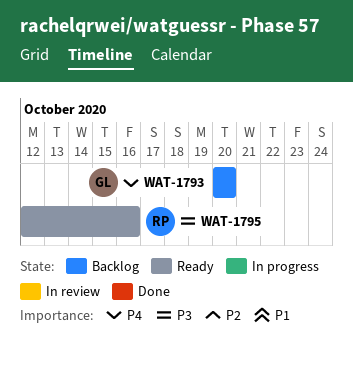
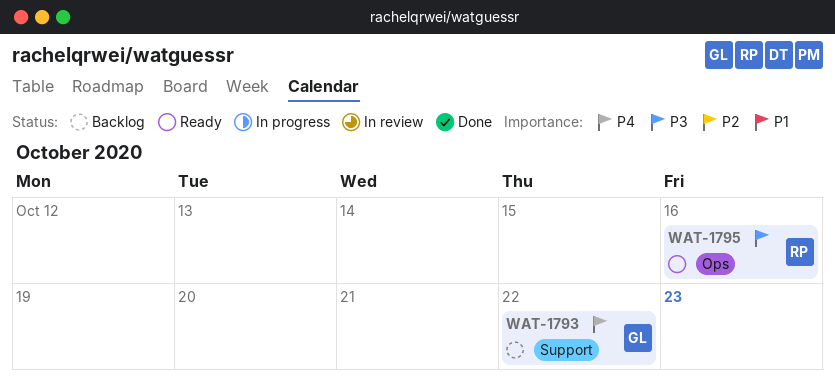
WAT-1793, due: Oct 20 -> Oct 22

